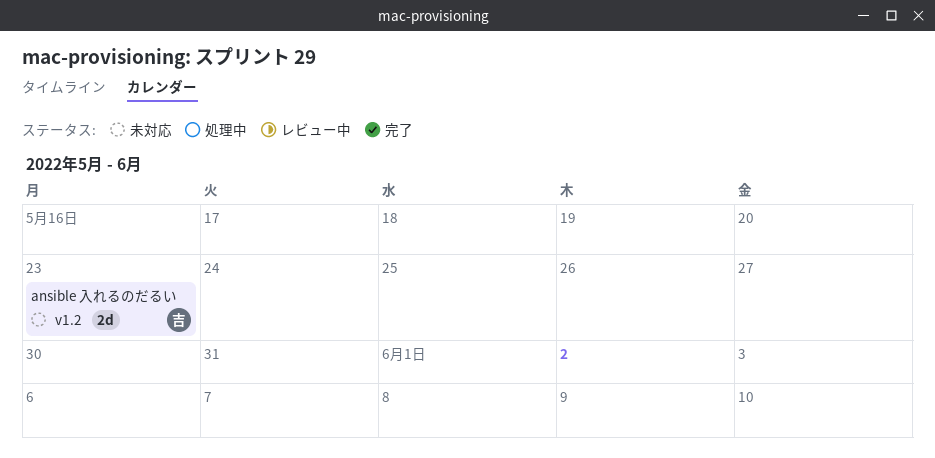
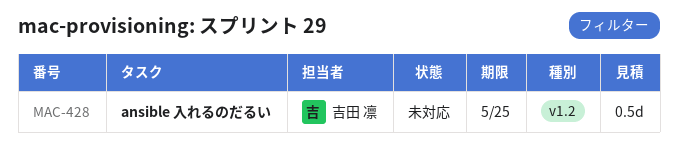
ansible 入れるのだるい, estimate: 2d -> 0.5d
ansible 入れるのだるい, due: May 23 -> May 25

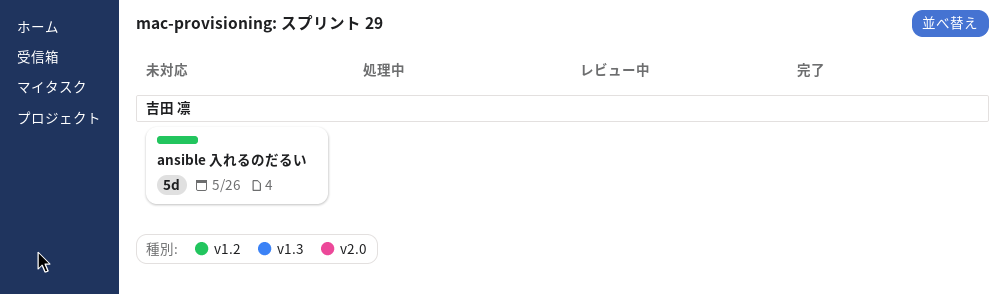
ansible 入れるのだるい, estimate: 0.5d -> 5d
ansible 入れるのだるい, due: May 25 -> May 26

